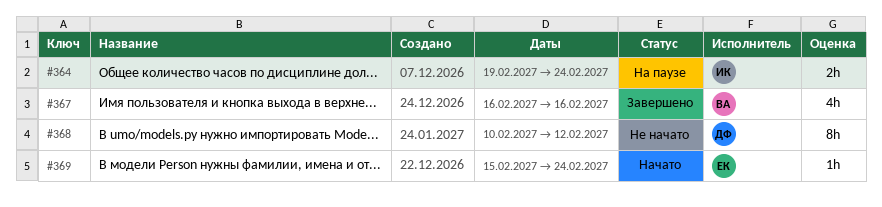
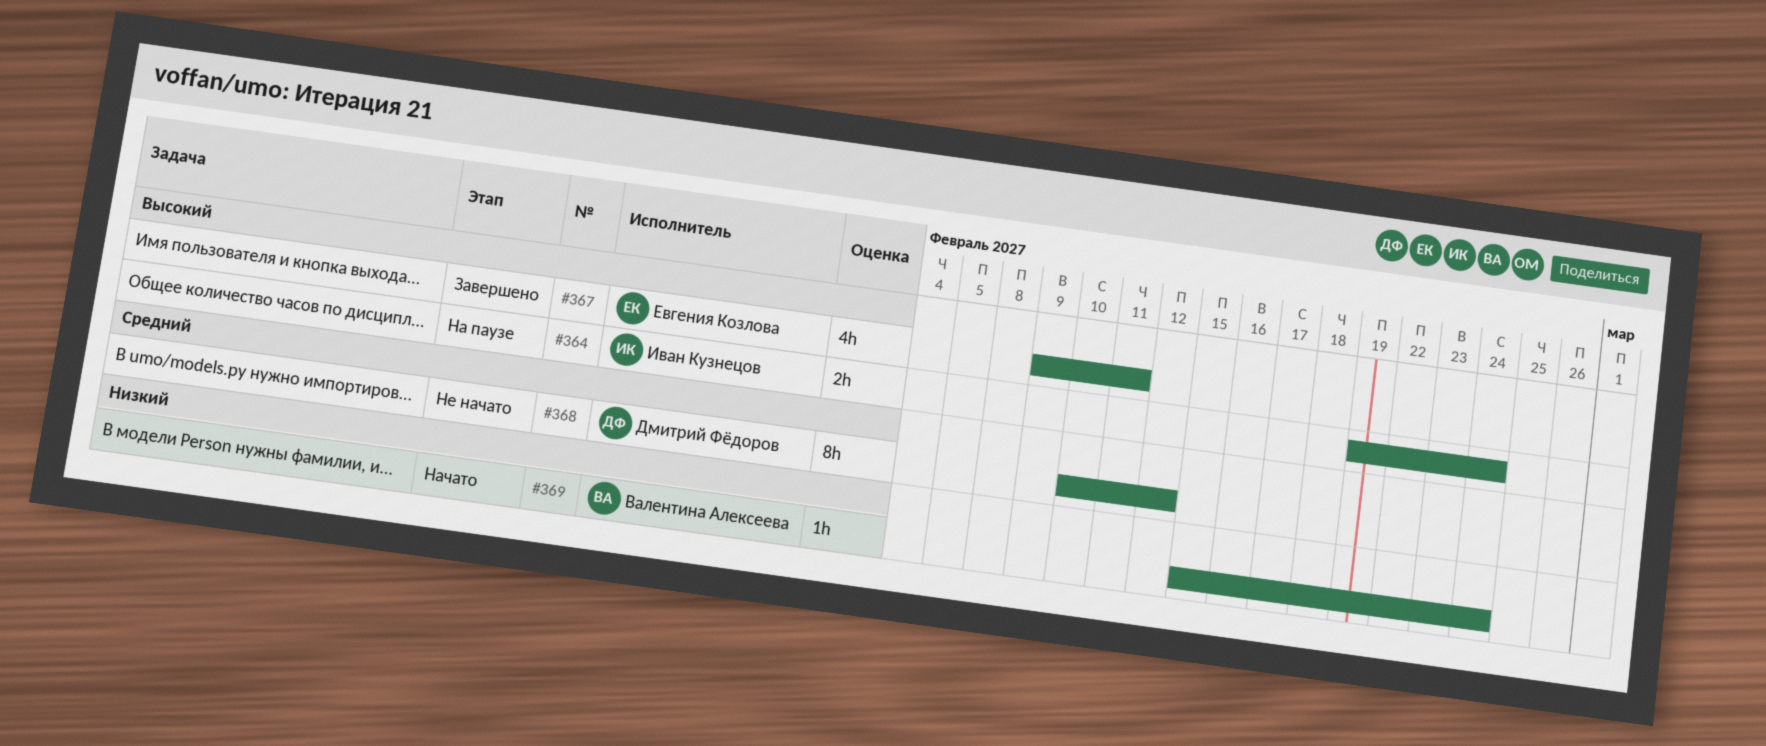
#367, owner: Валентина Алексеева -> Евгения Козлова
#367, start: Feb 16 -> Feb 9
#367, due: Feb 16 -> Feb 11
#369, owner: Евгения Козлова -> Валентина Алексеева

